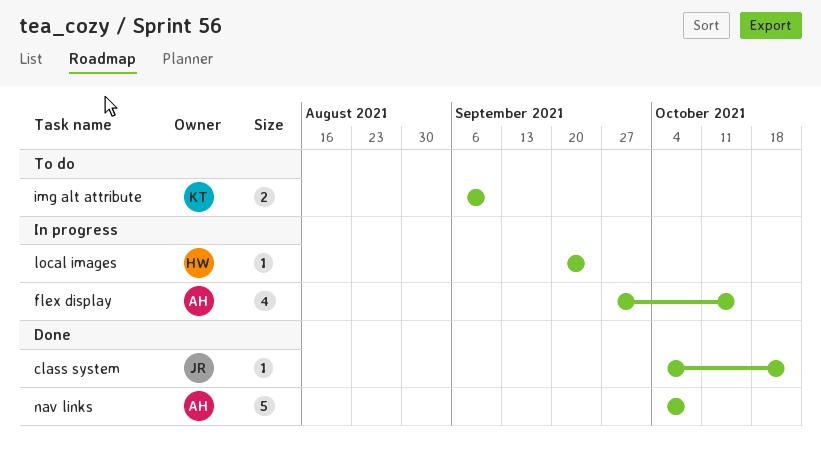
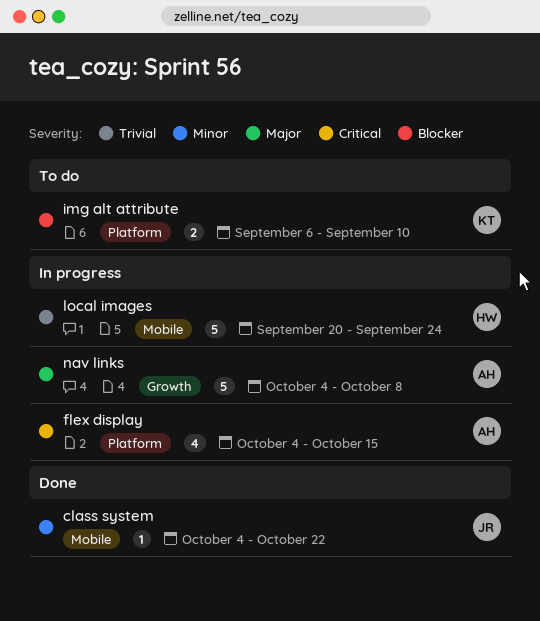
flex display, start: Sep 27 -> Oct 4
local images, estimate: 1 -> 5
nav links, status: Done -> In progress

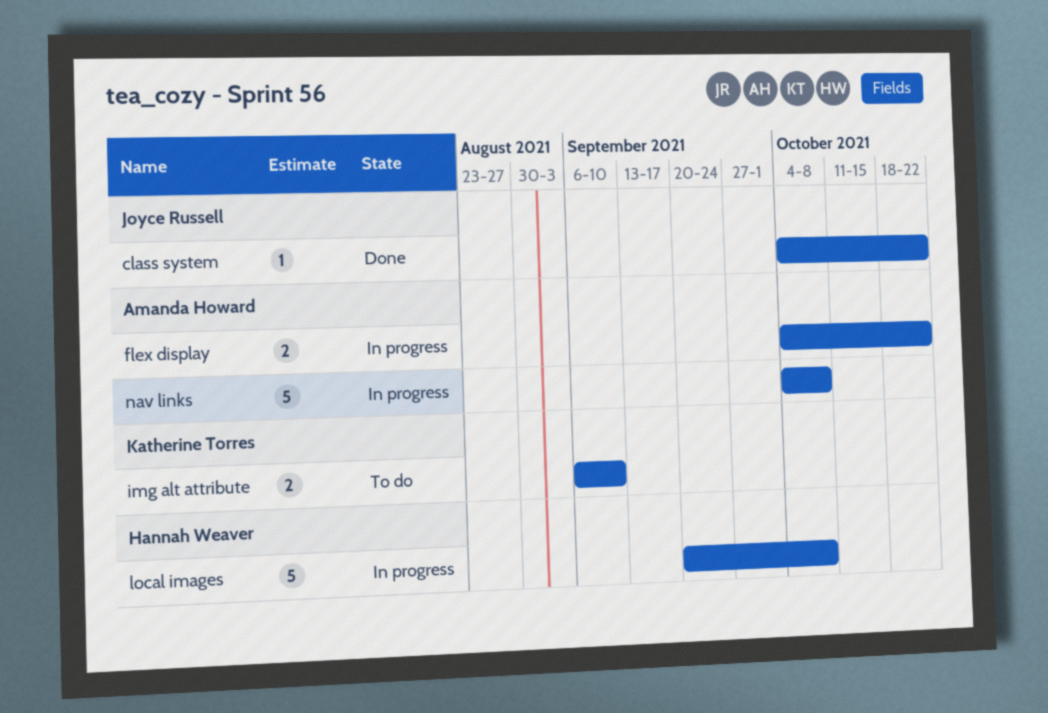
flex display, estimate: 4 -> 2
flex display, due: Oct 15 -> Oct 22
local images, due: Sep 24 -> Oct 8

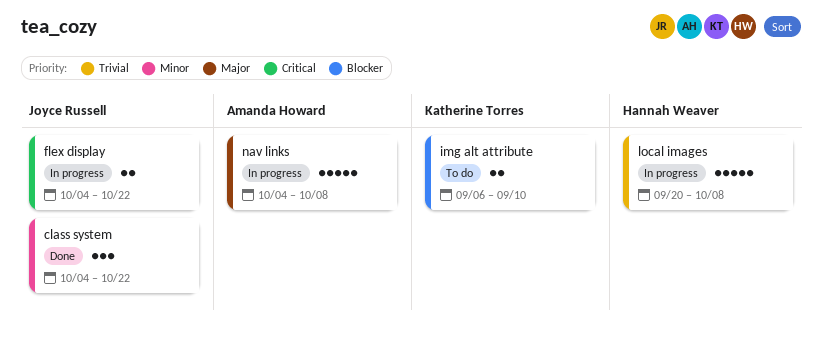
class system, estimate: 1 -> 3
flex display, owner: Amanda Howard -> Joyce Russell

